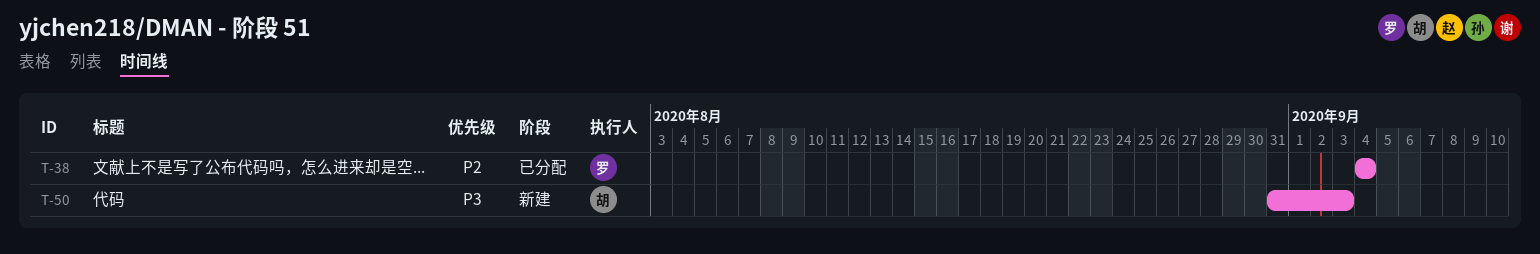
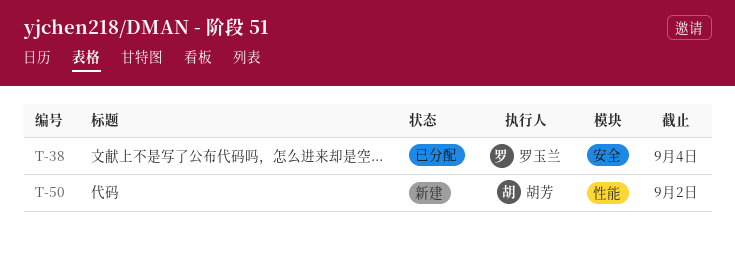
T-50, due: Sep 3 -> Sep 2

